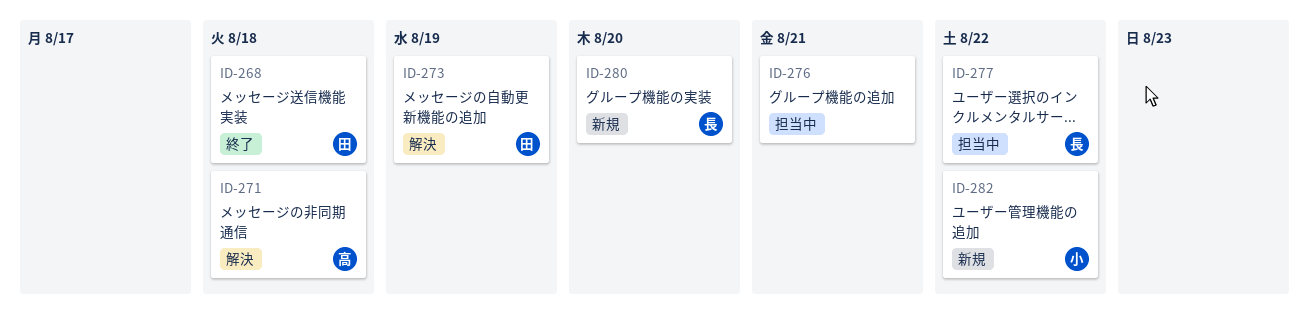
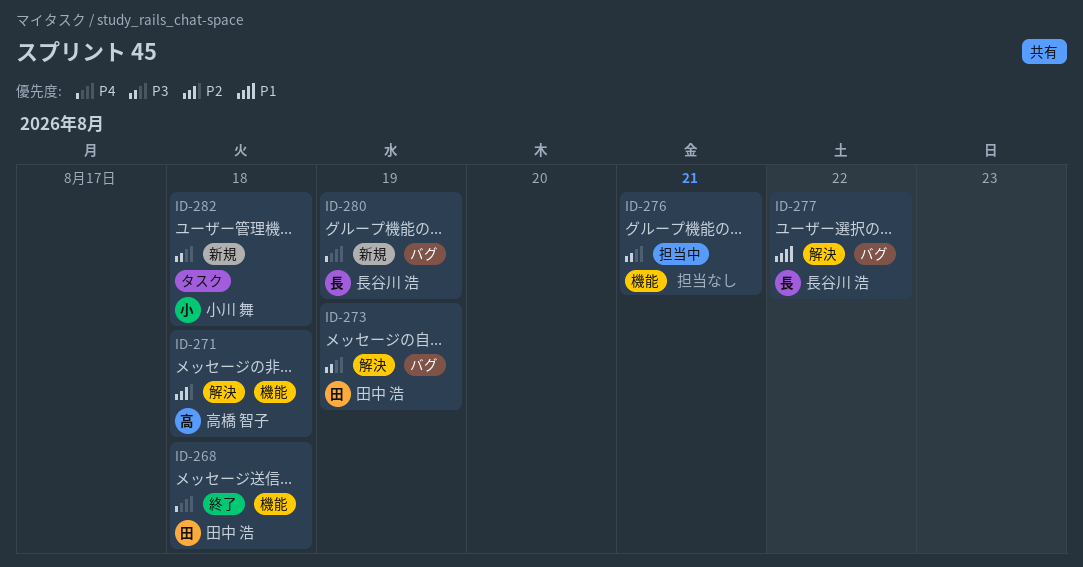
ID-277, status: 担当中 -> 解決
ID-280, due: Aug 20 -> Aug 19
ID-282, due: Aug 22 -> Aug 18

